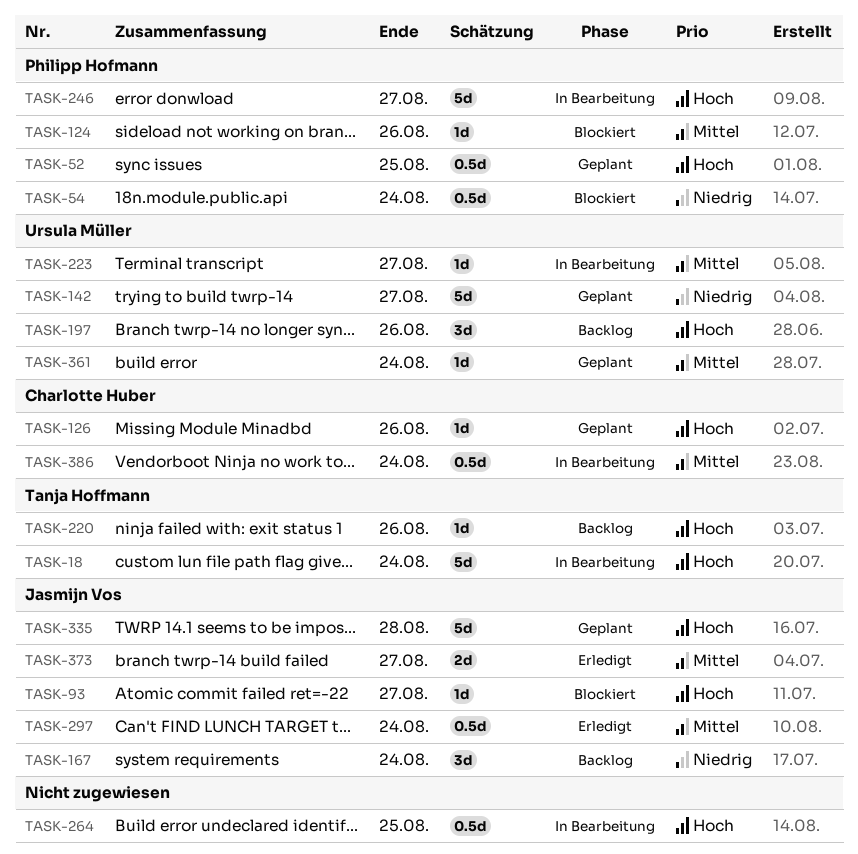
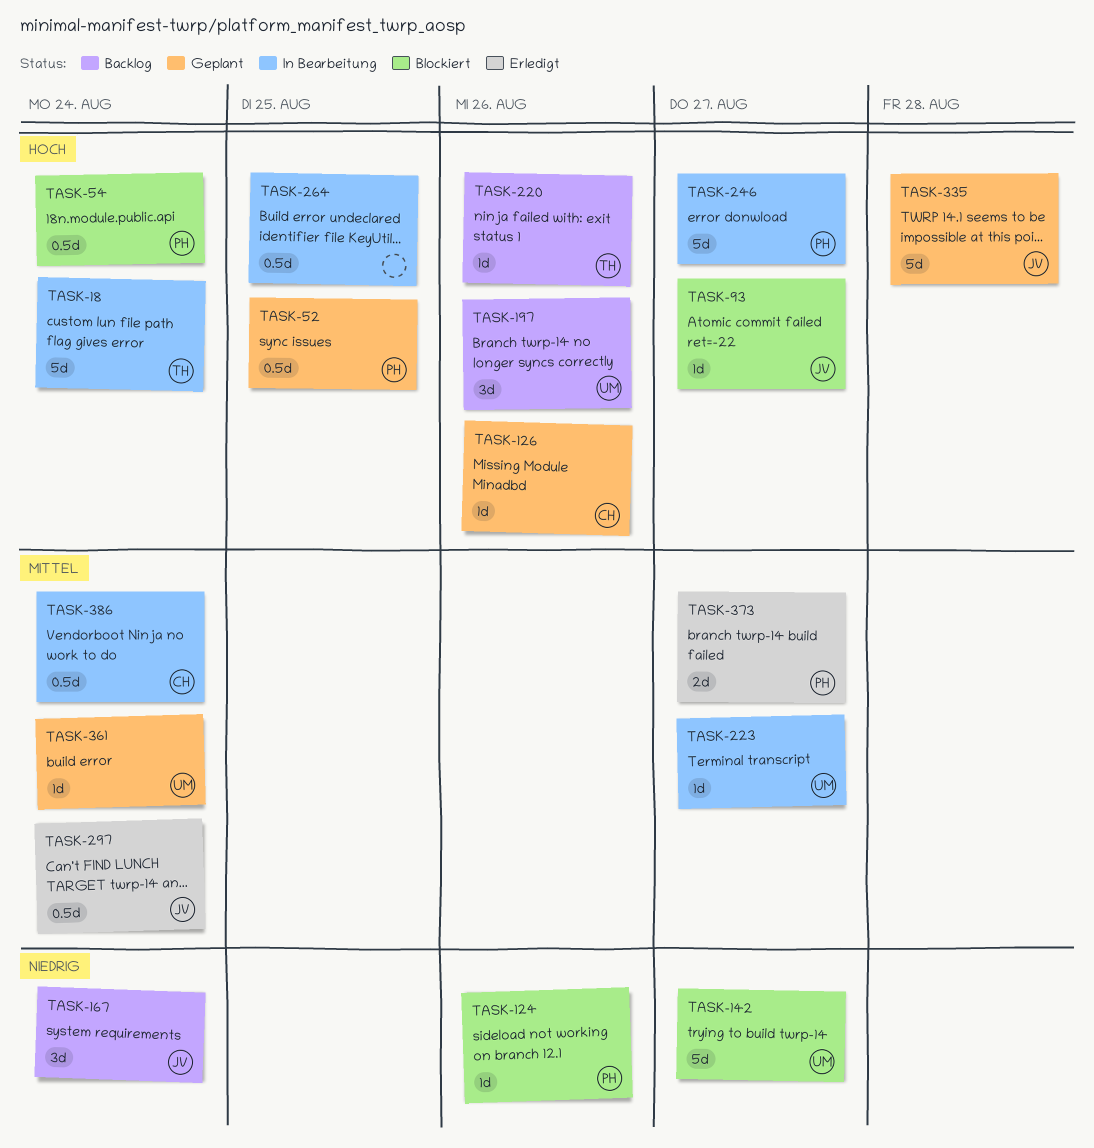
TASK-54, priority: Niedrig -> Hoch
TASK-124, priority: Mittel -> Niedrig
TASK-142, status: Geplant -> Blockiert
TASK-373, owner: Jasmijn Vos -> Philipp Hofmann

